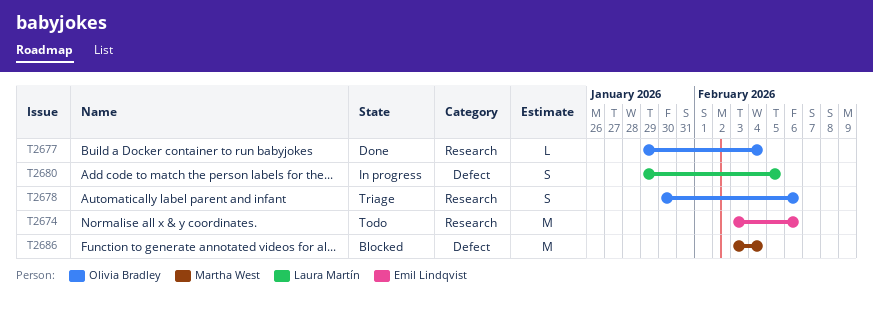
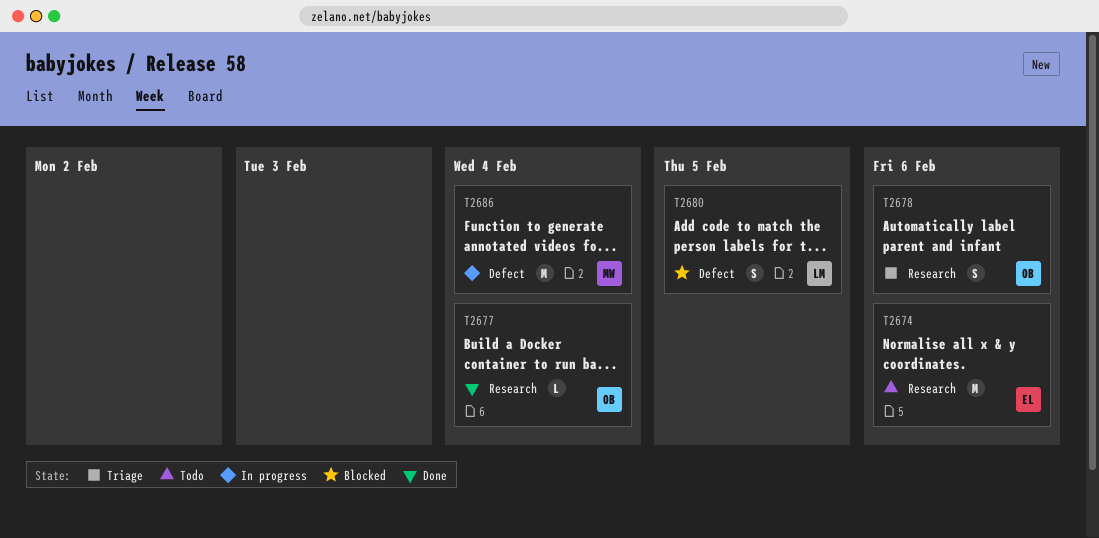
T2680, status: In progress -> Blocked
T2686, status: Blocked -> In progress

